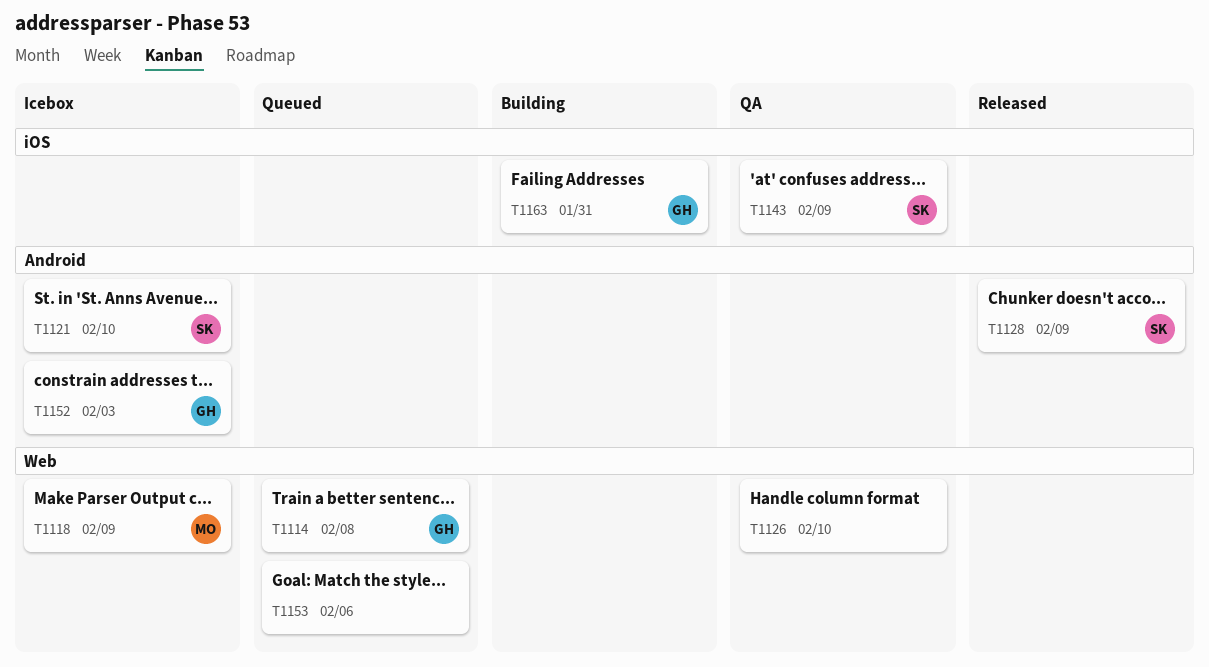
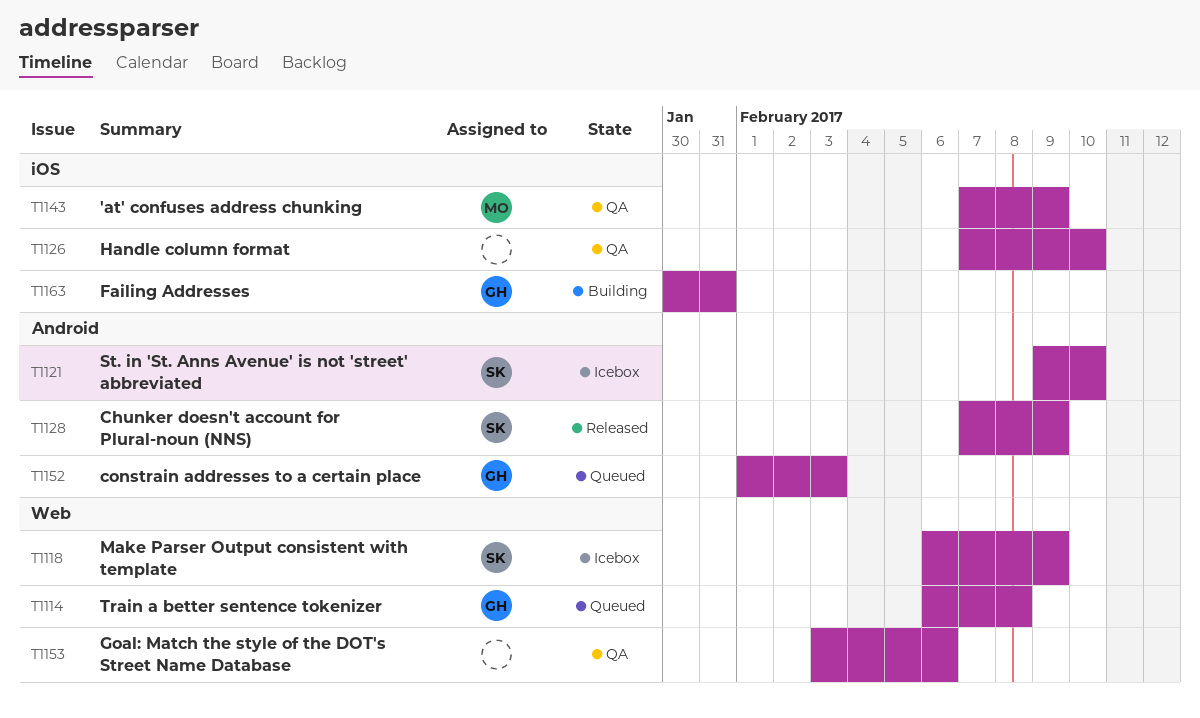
T1118, owner: MO -> SK
T1126, label: Web -> iOS
T1143, owner: SK -> MO
T1152, status: Icebox -> Queued
T1153, status: Queued -> QA

